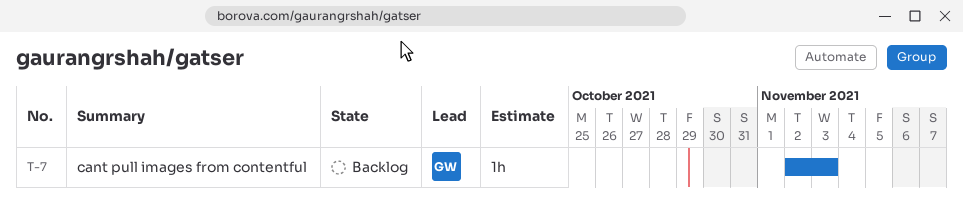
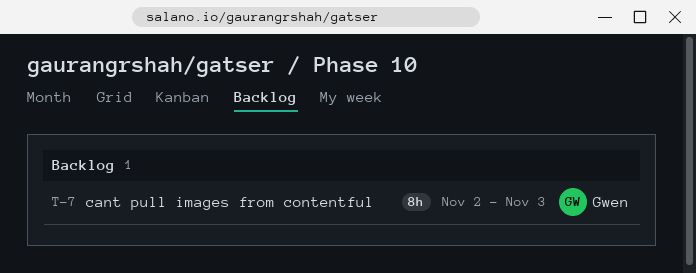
T-7, estimate: 1h -> 8h

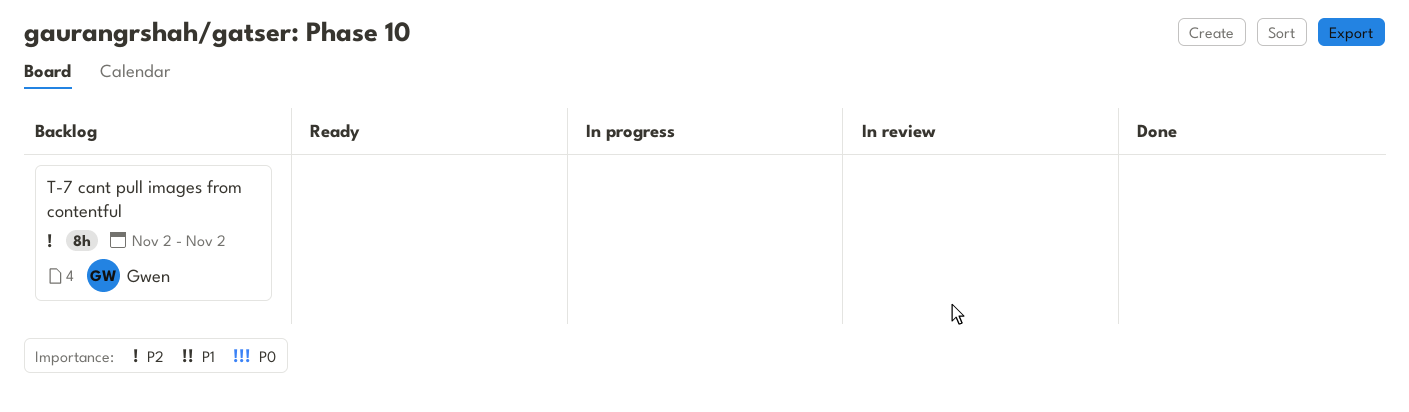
T-7, due: Nov 3 -> Nov 2

